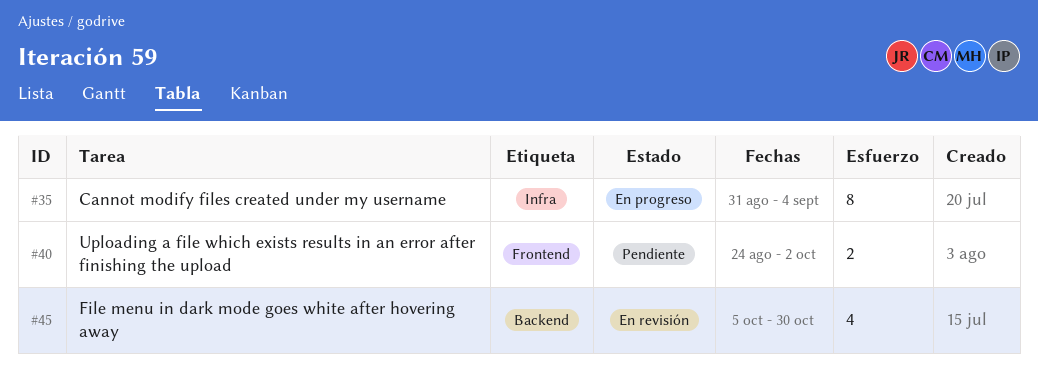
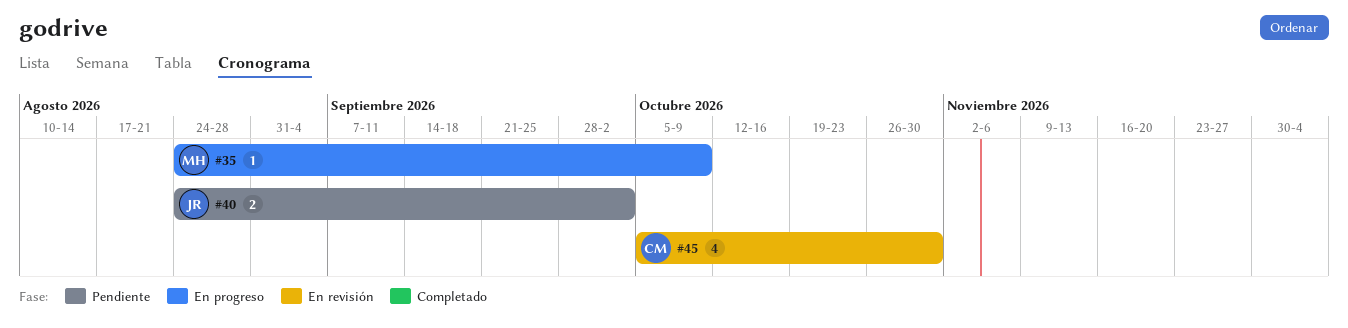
#35, estimate: 8 -> 1
#35, start: Aug 31 -> Aug 24
#35, due: Sep 4 -> Oct 9

